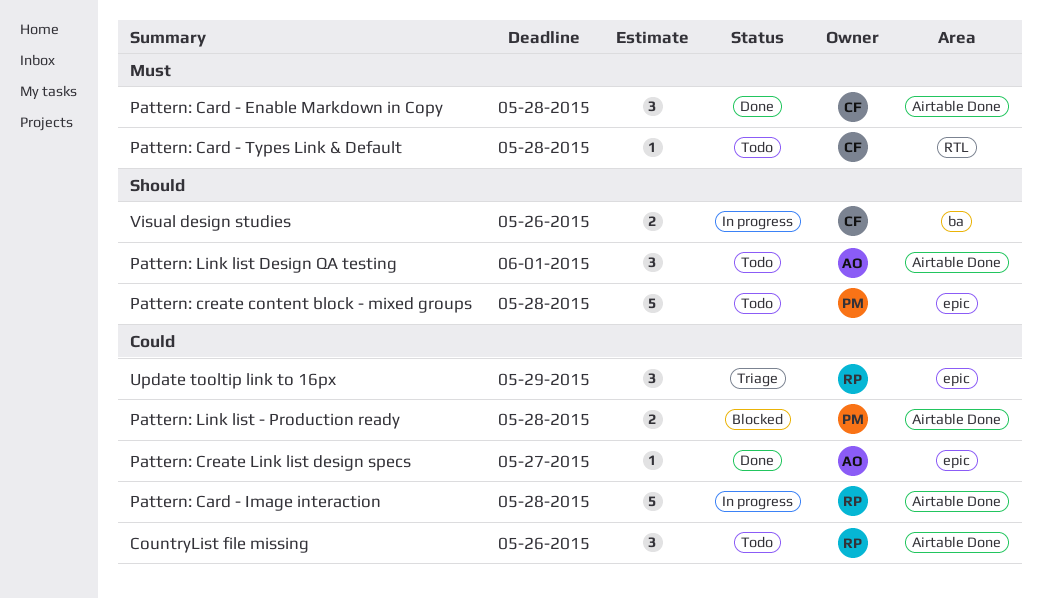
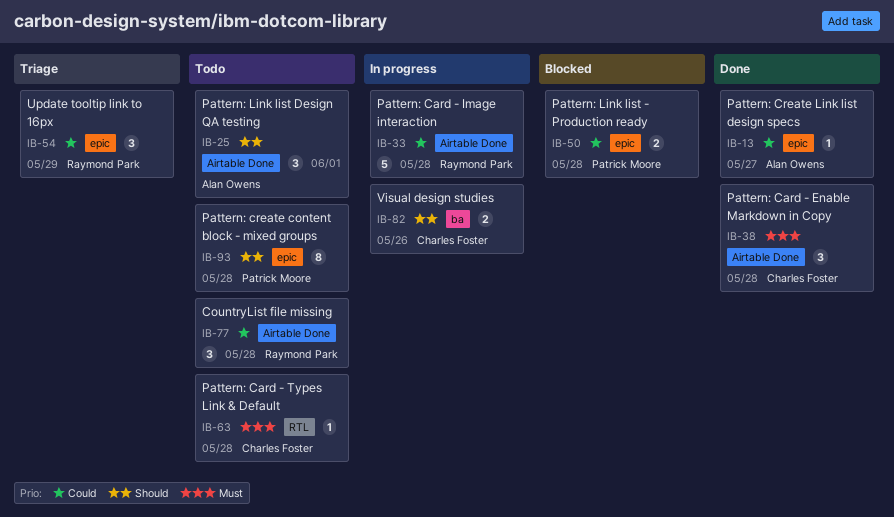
CountryList file missing, due: May 26 -> May 28
Pattern: create content block - mixed groups, estimate: 5 -> 8
Pattern: Link list - Production ready, label: Airtable Done -> epic

